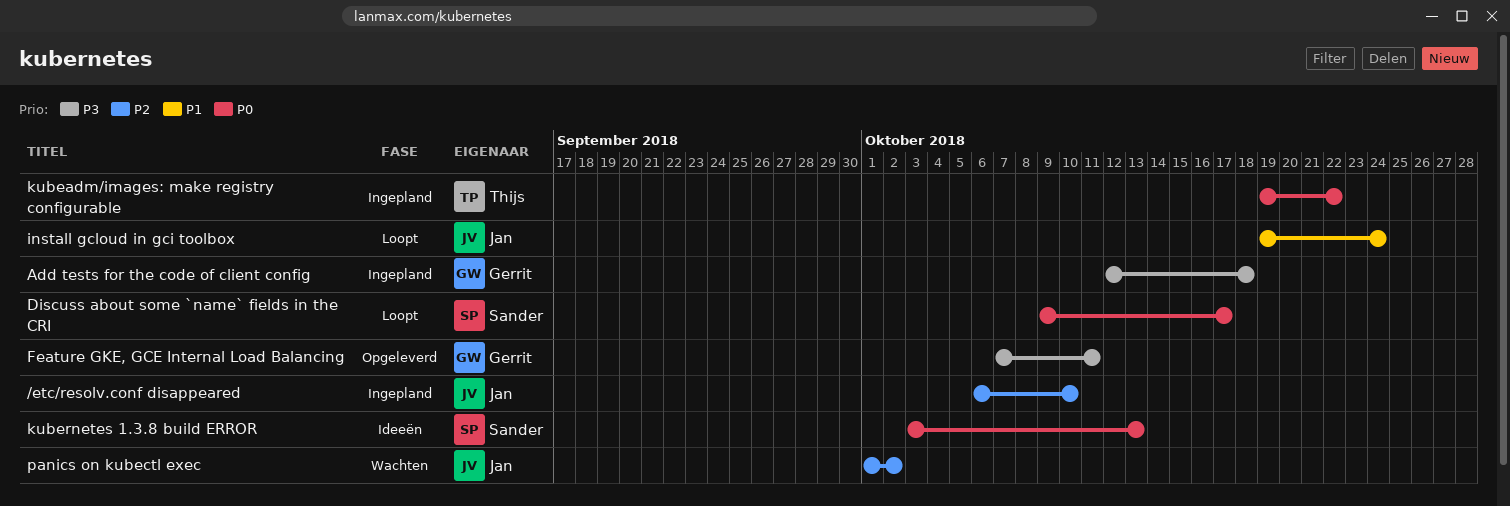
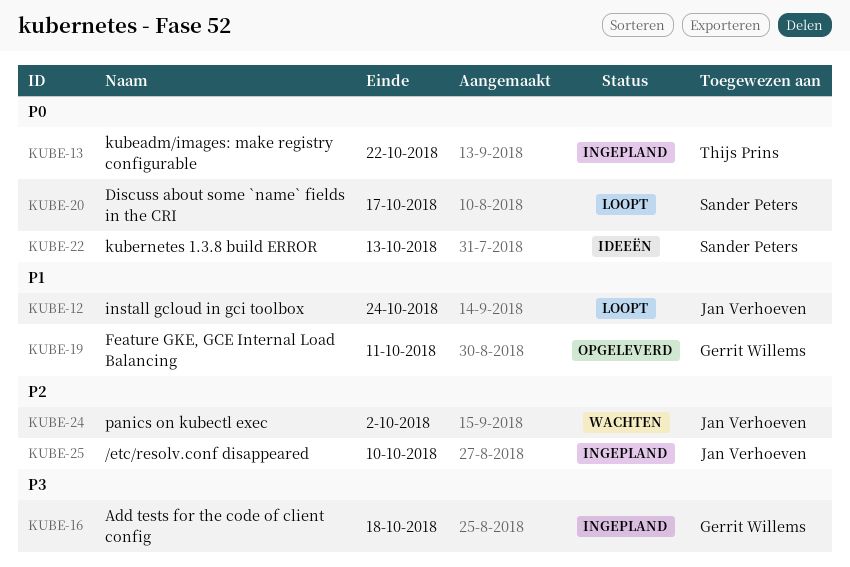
Feature GKE, GCE Internal Load Balancing, priority: P3 -> P1

